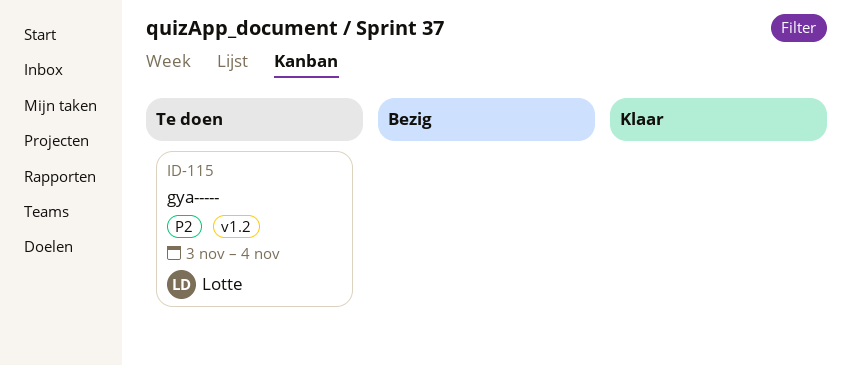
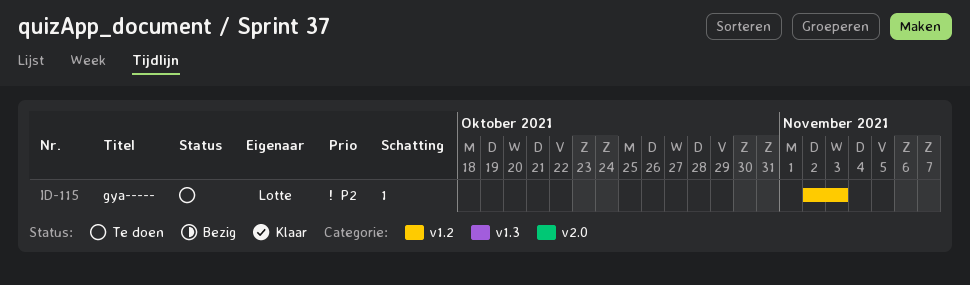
ID-115, start: Nov 3 -> Nov 2
ID-115, due: Nov 4 -> Nov 3

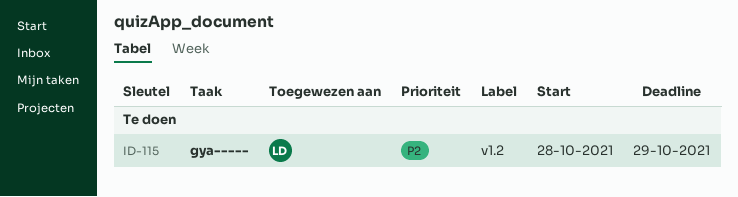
ID-115, start: Nov 2 -> Oct 28
ID-115, due: Nov 3 -> Oct 29

